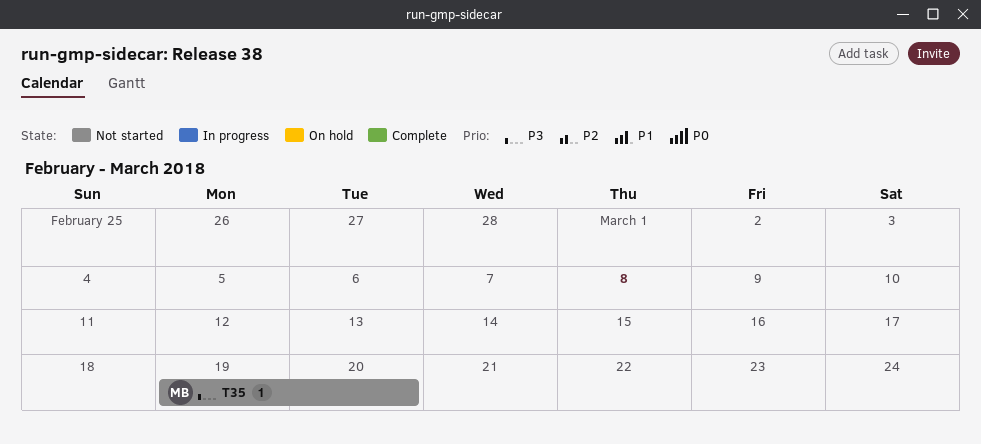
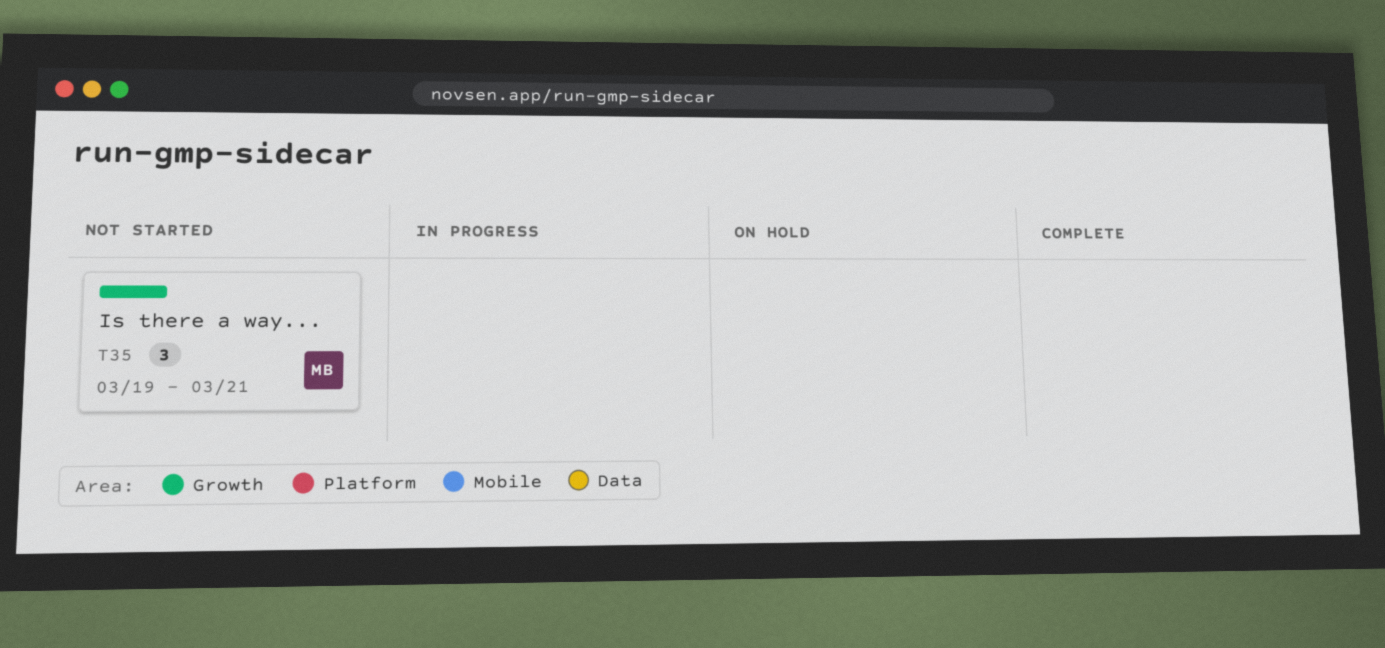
T35, estimate: 1 -> 3
T35, due: Mar 20 -> Mar 21

